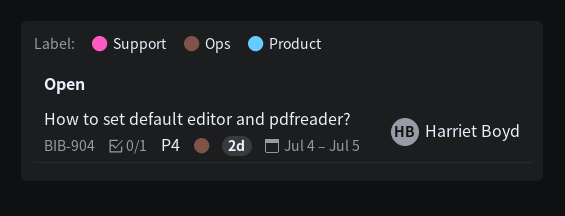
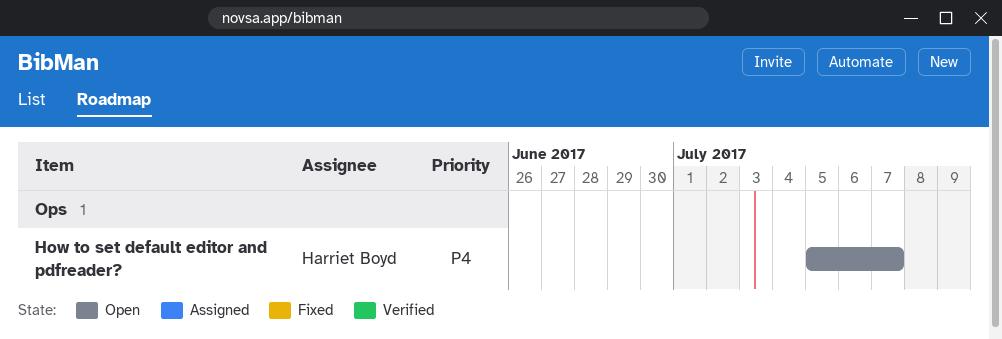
How to set default editor and pdfreader?, start: Jul 4 -> Jul 5
How to set default editor and pdfreader?, due: Jul 5 -> Jul 7

